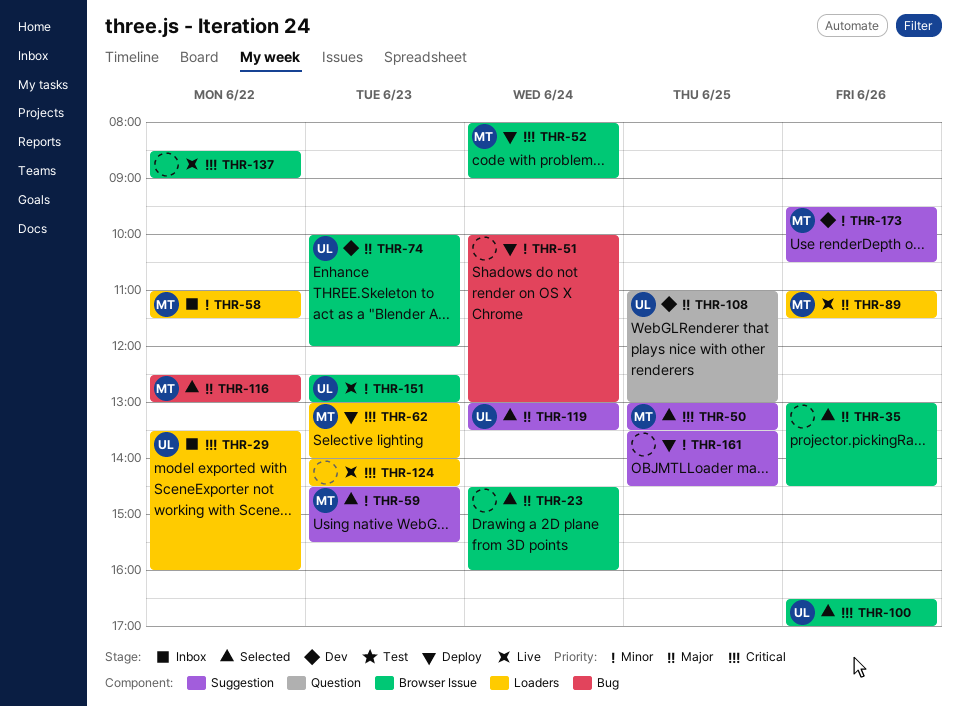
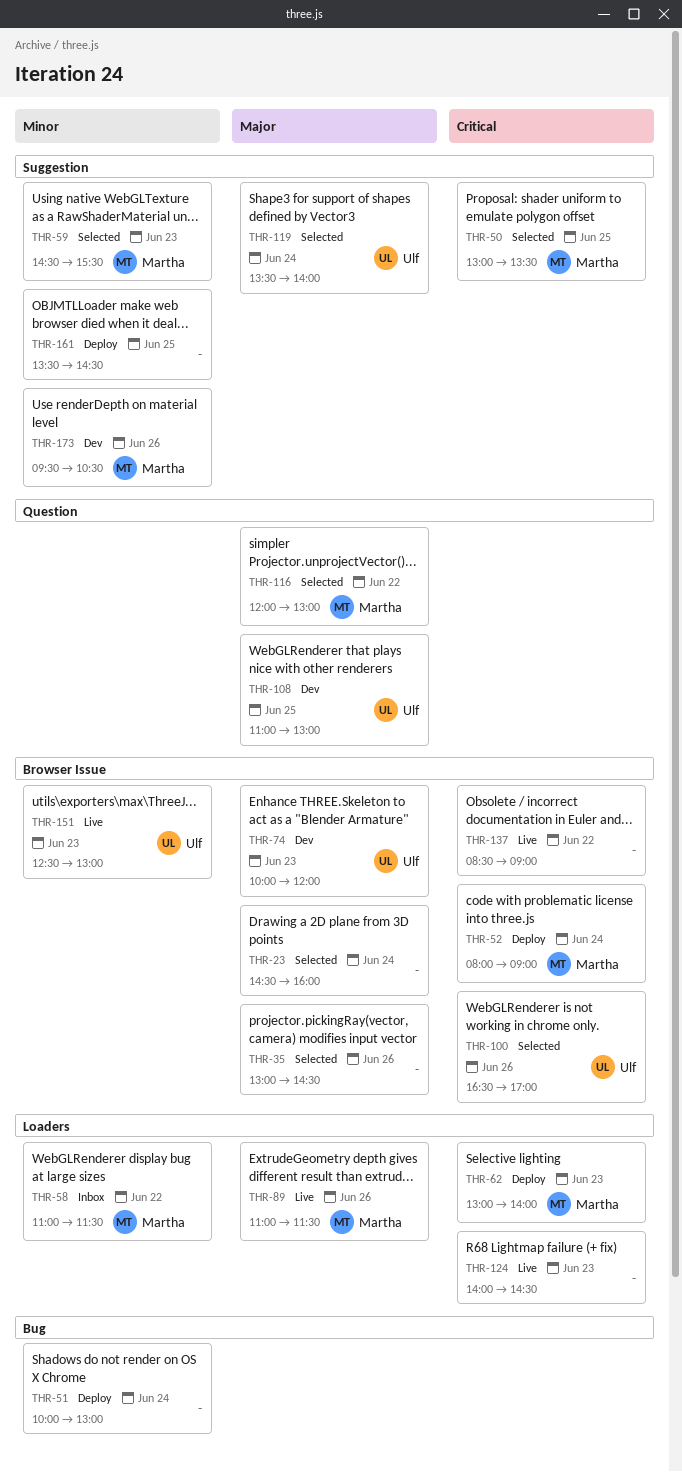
THR-29: present -> none
THR-116, label: Bug -> Question
THR-116, begins: 12:30 -> 12:00
THR-119, begins: 13:00 -> 13:30
THR-119, ends: 13:30 -> 14:00

